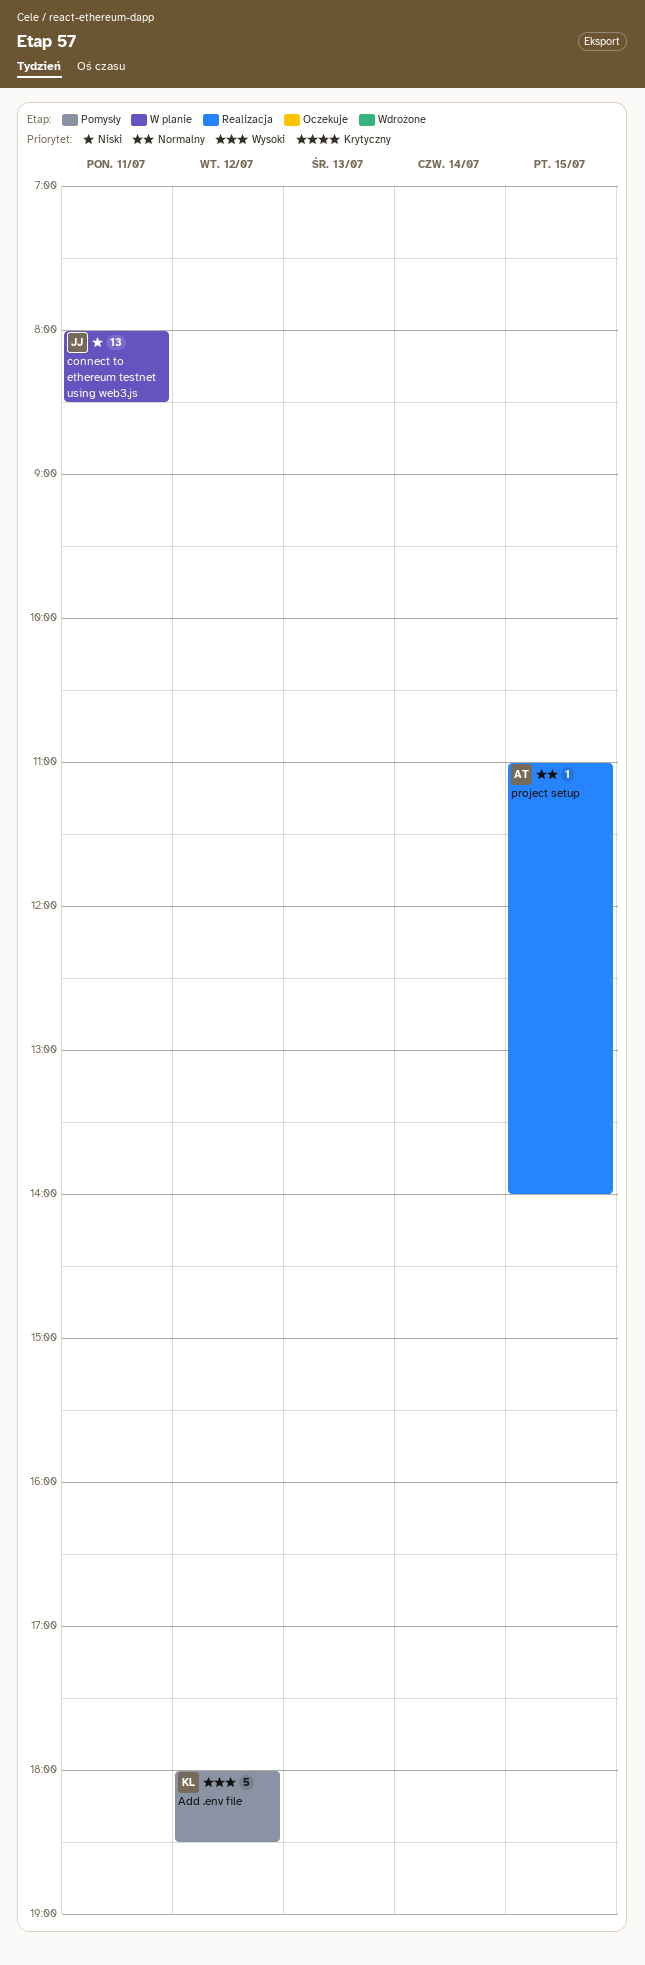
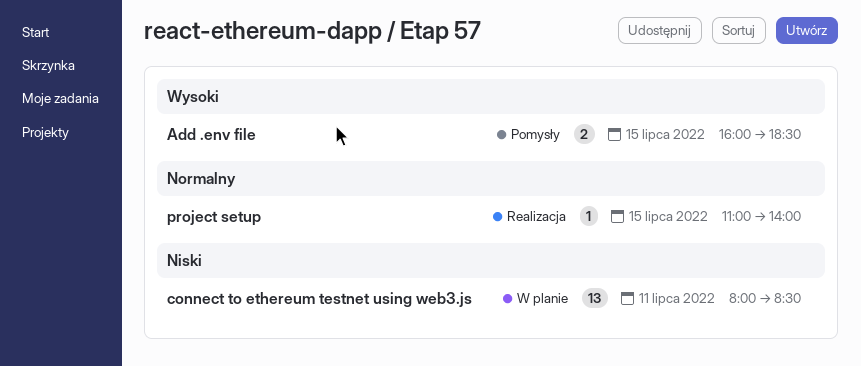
Add .env file, estimate: 5 -> 2
Add .env file, day: Jul 12 -> Jul 15
Add .env file, begins: 18:00 -> 16:00

